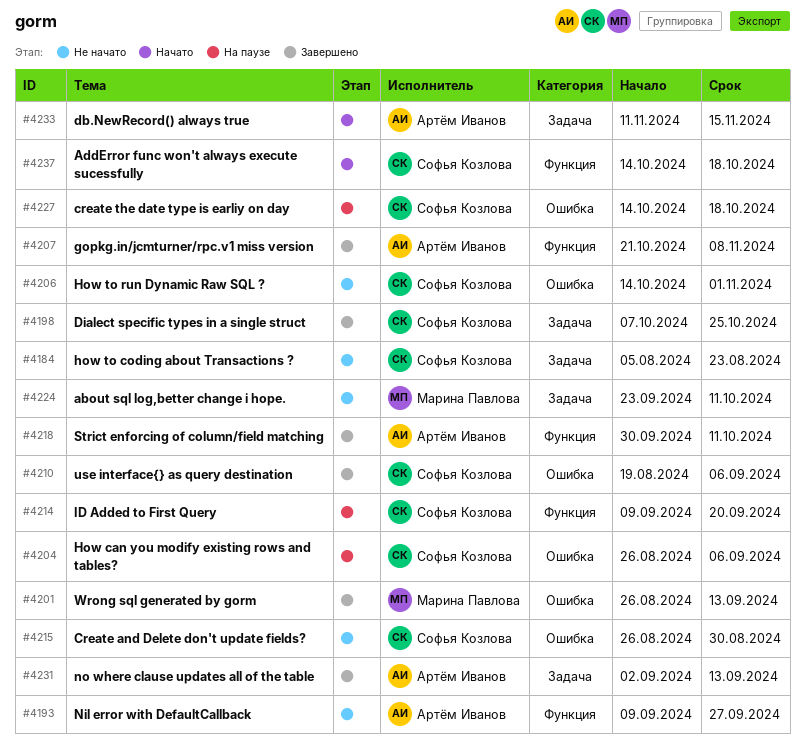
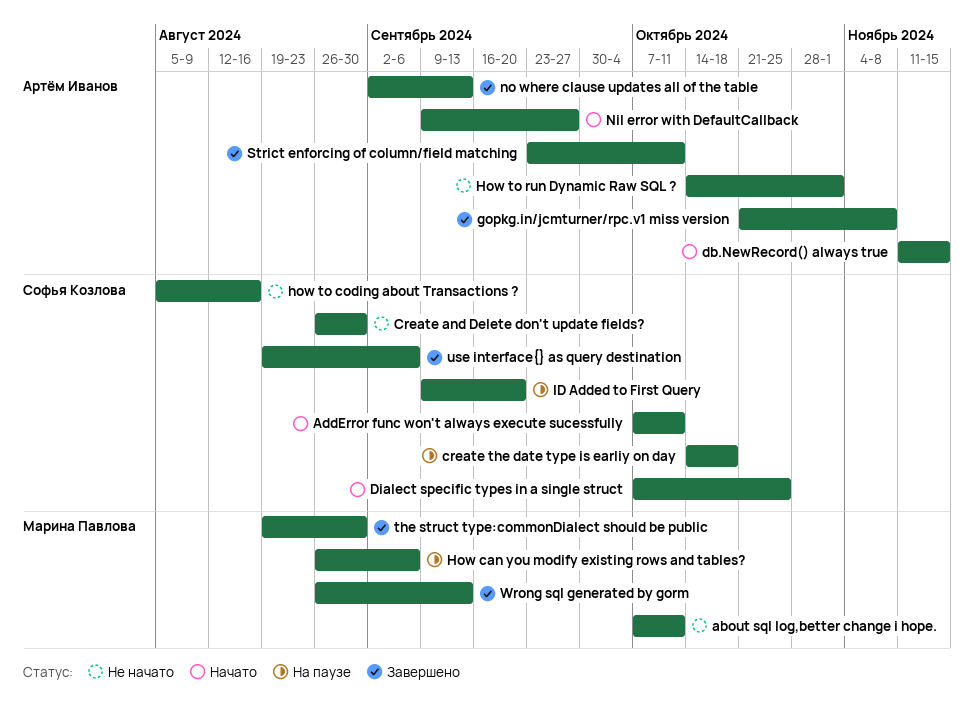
about sql log,better change i hope., start: Sep 23 -> Oct 7
AddError func won't always execute sucessfully, start: Oct 14 -> Oct 7
AddError func won't always execute sucessfully, due: Oct 18 -> Oct 11
Dialect specific types in a single struct, status: Завершено -> Начато
How can you modify existing rows and tables?, owner: Софья Козлова -> Марина Павлова
how to coding about Transactions ?, due: Aug 23 -> Aug 16
How to run Dynamic Raw SQL ?, owner: Софья Козлова -> Артём Иванов
Nil error with DefaultCallback, status: Не начато -> Начато
Strict enforcing of column/field matching, start: Sep 30 -> Sep 23
the struct type:commonDialect should be public: none -> present

